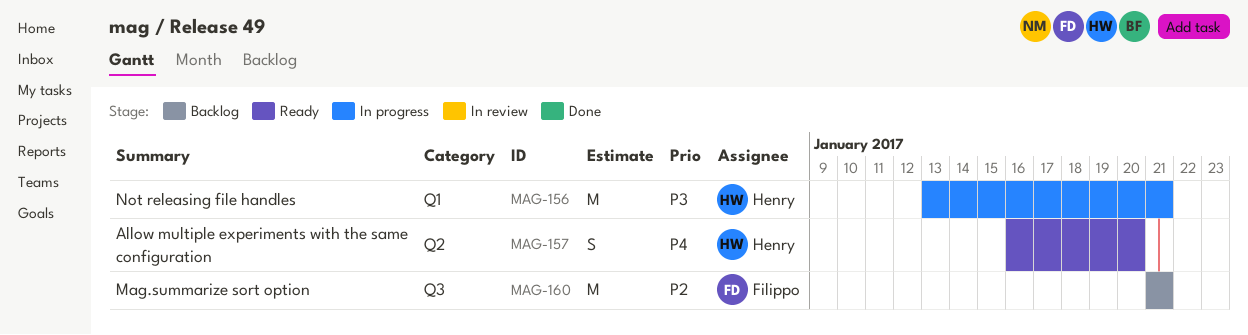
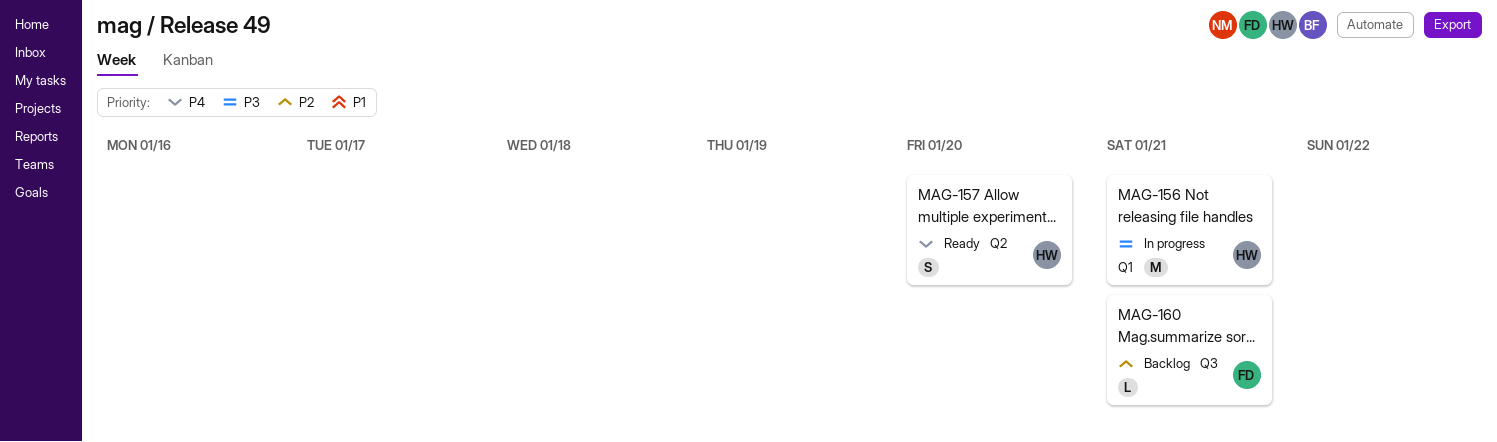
MAG-160, estimate: M -> L

